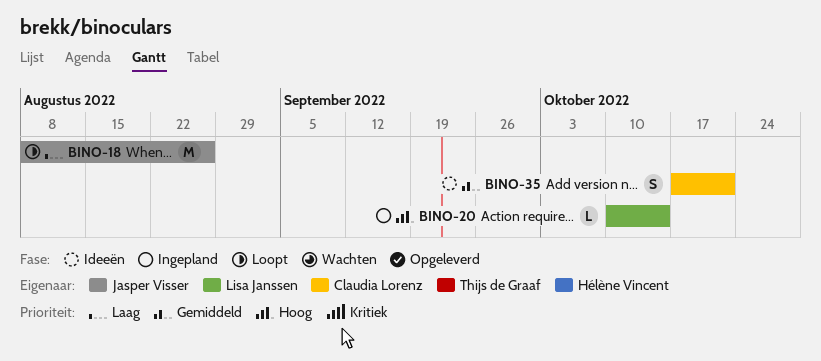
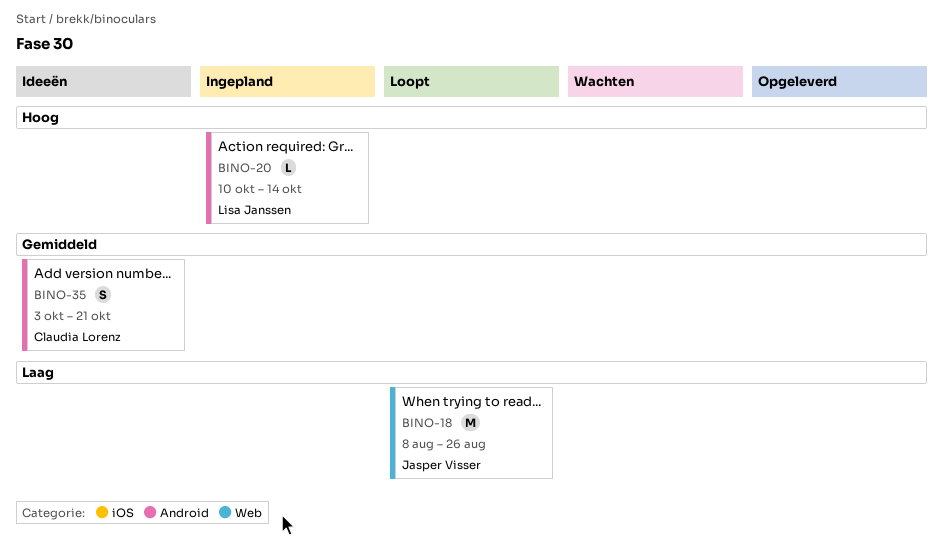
BINO-35, start: Oct 17 -> Oct 3

